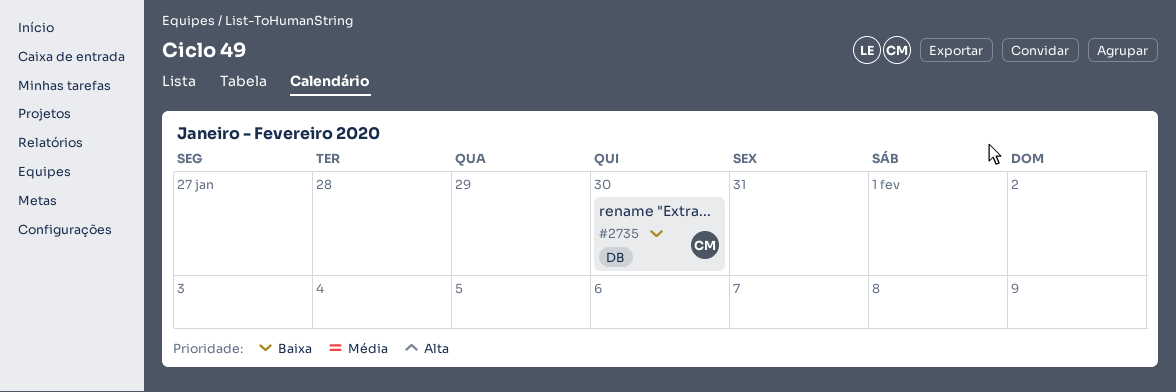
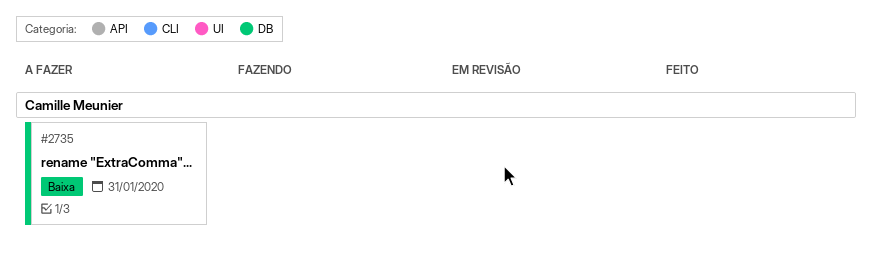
#2735, due: Jan 30 -> Jan 31

